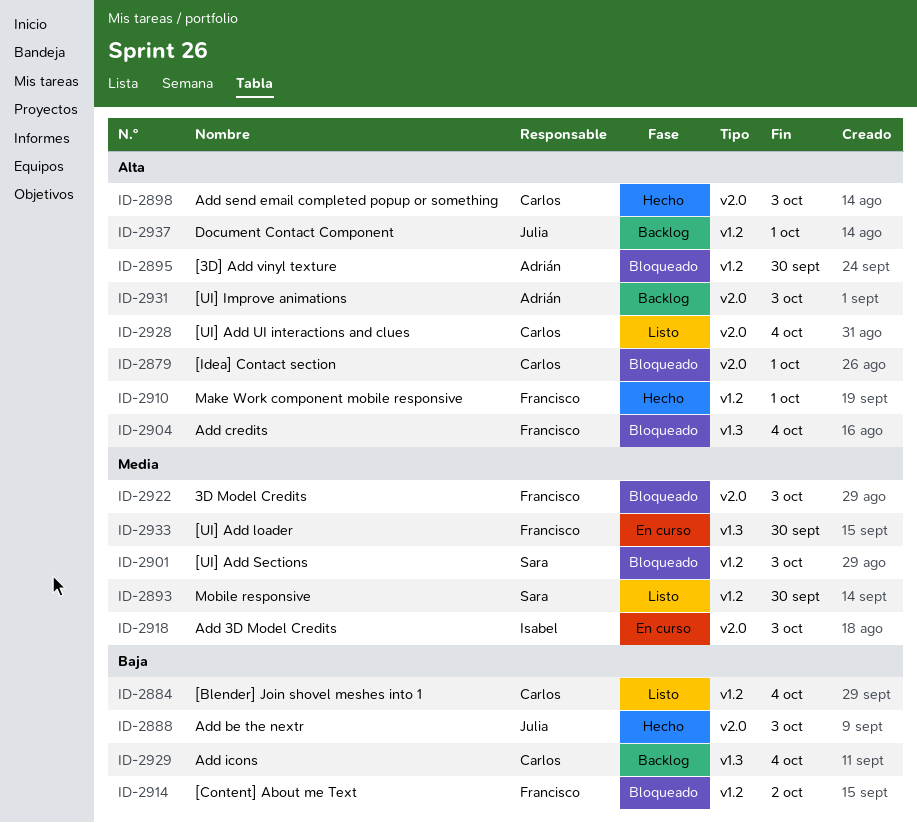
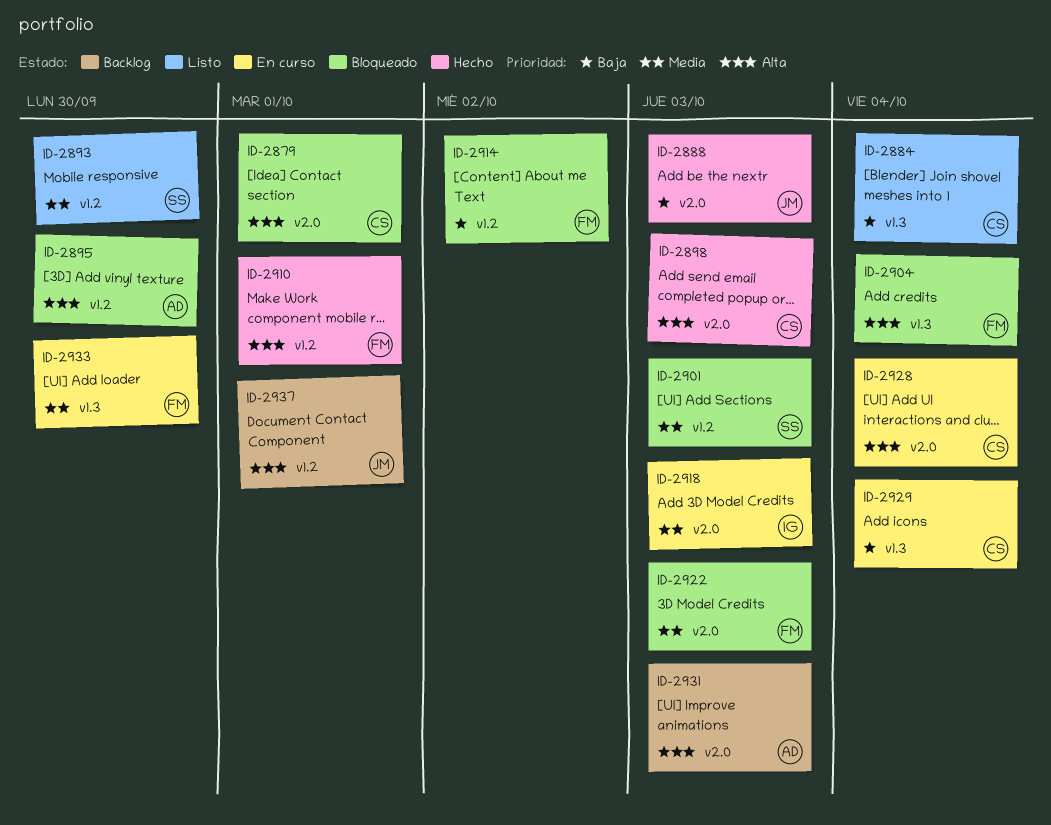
ID-2884, label: v1.2 -> v1.3
ID-2928, status: Listo -> En curso
ID-2929, status: Backlog -> En curso

